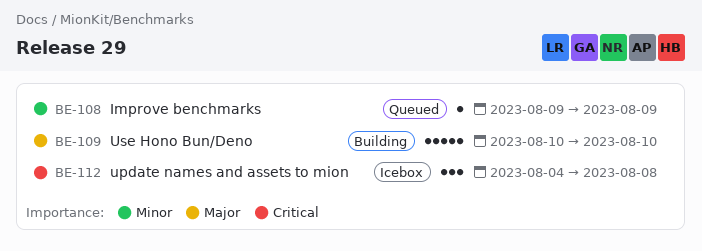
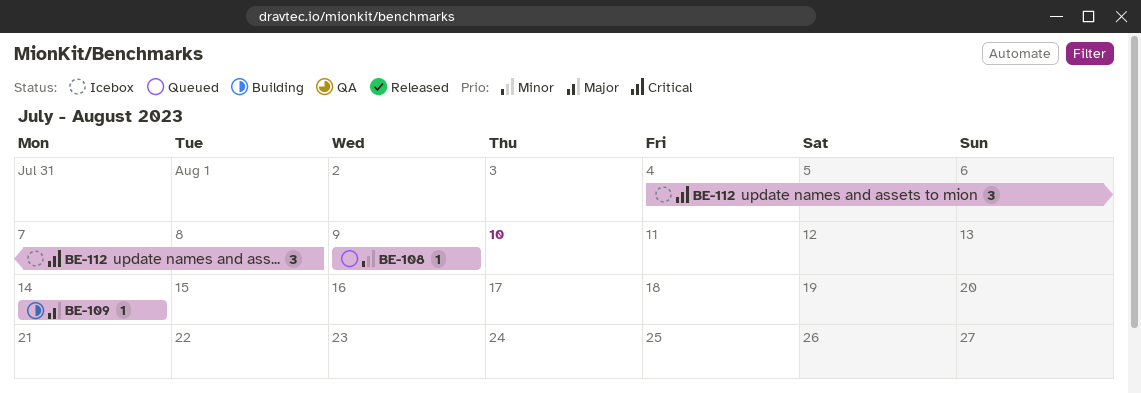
BE-109, estimate: 5 -> 1
BE-109, start: Aug 10 -> Aug 14
BE-109, due: Aug 10 -> Aug 14

